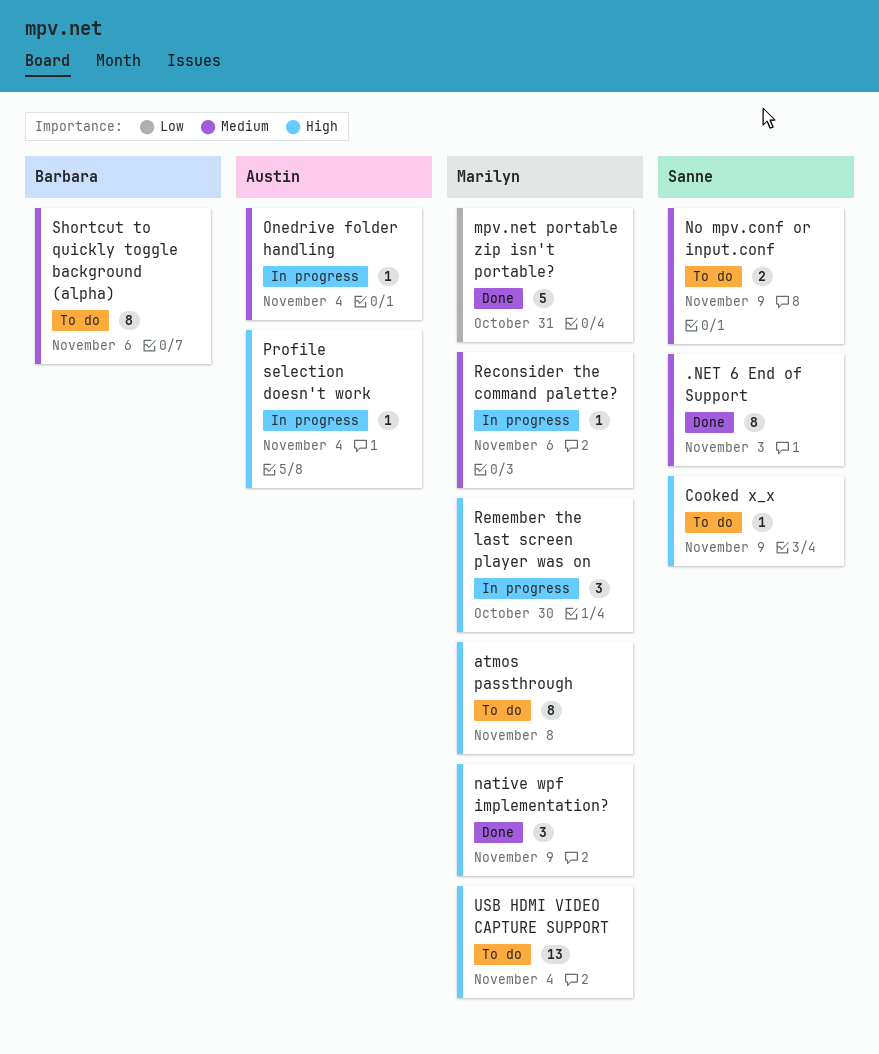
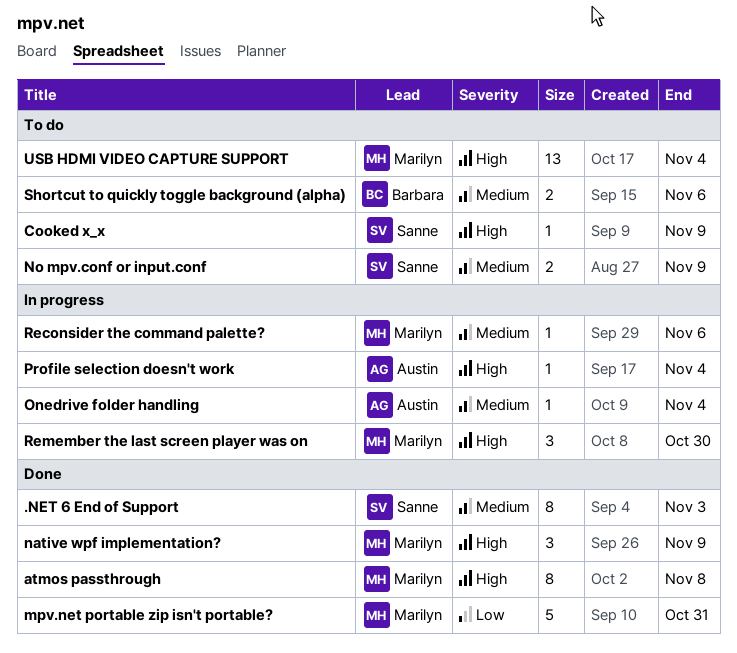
atmos passthrough, status: To do -> Done
Shortcut to quickly toggle background (alpha), estimate: 8 -> 2

